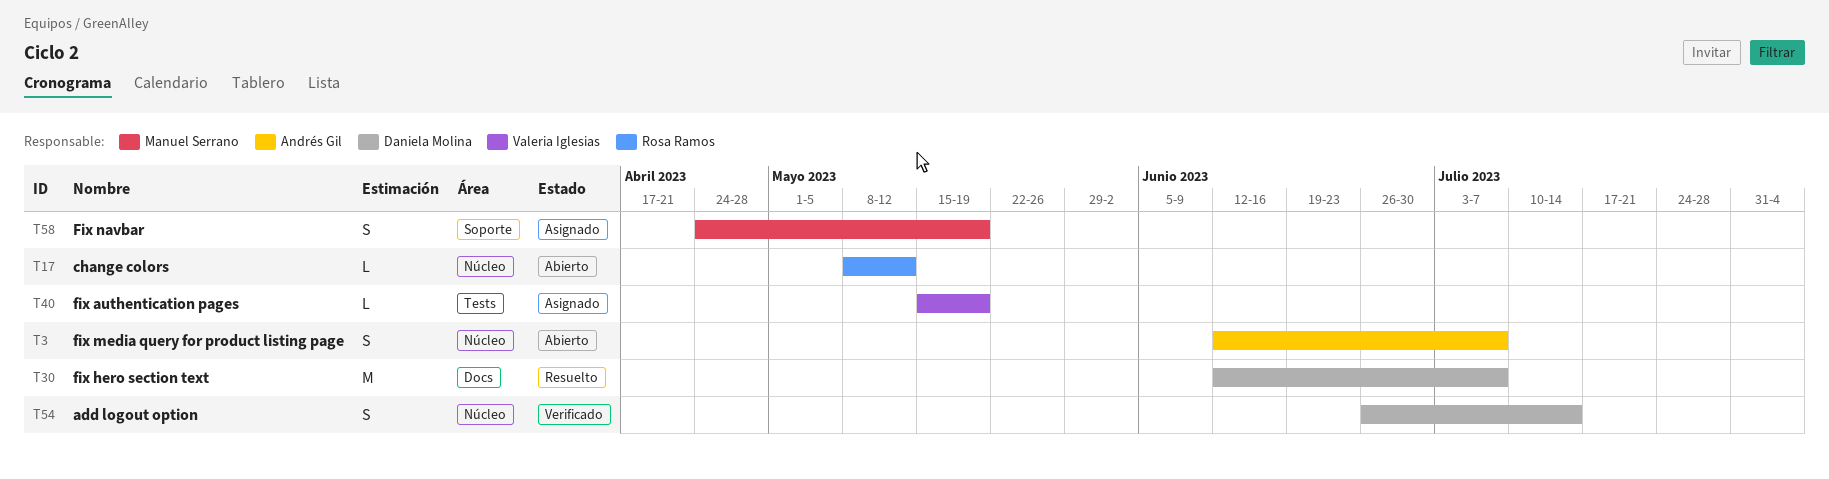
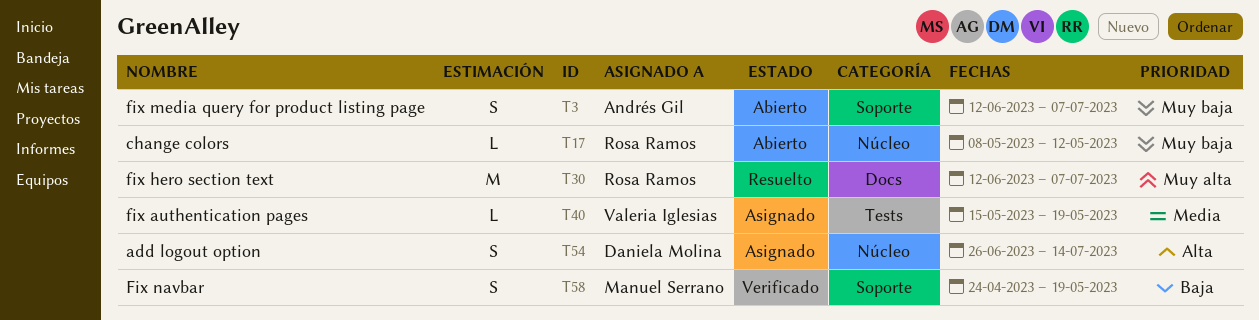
T3, label: Núcleo -> Soporte
T30, owner: Daniela Molina -> Rosa Ramos
T54, status: Verificado -> Asignado
T58, status: Asignado -> Verificado

